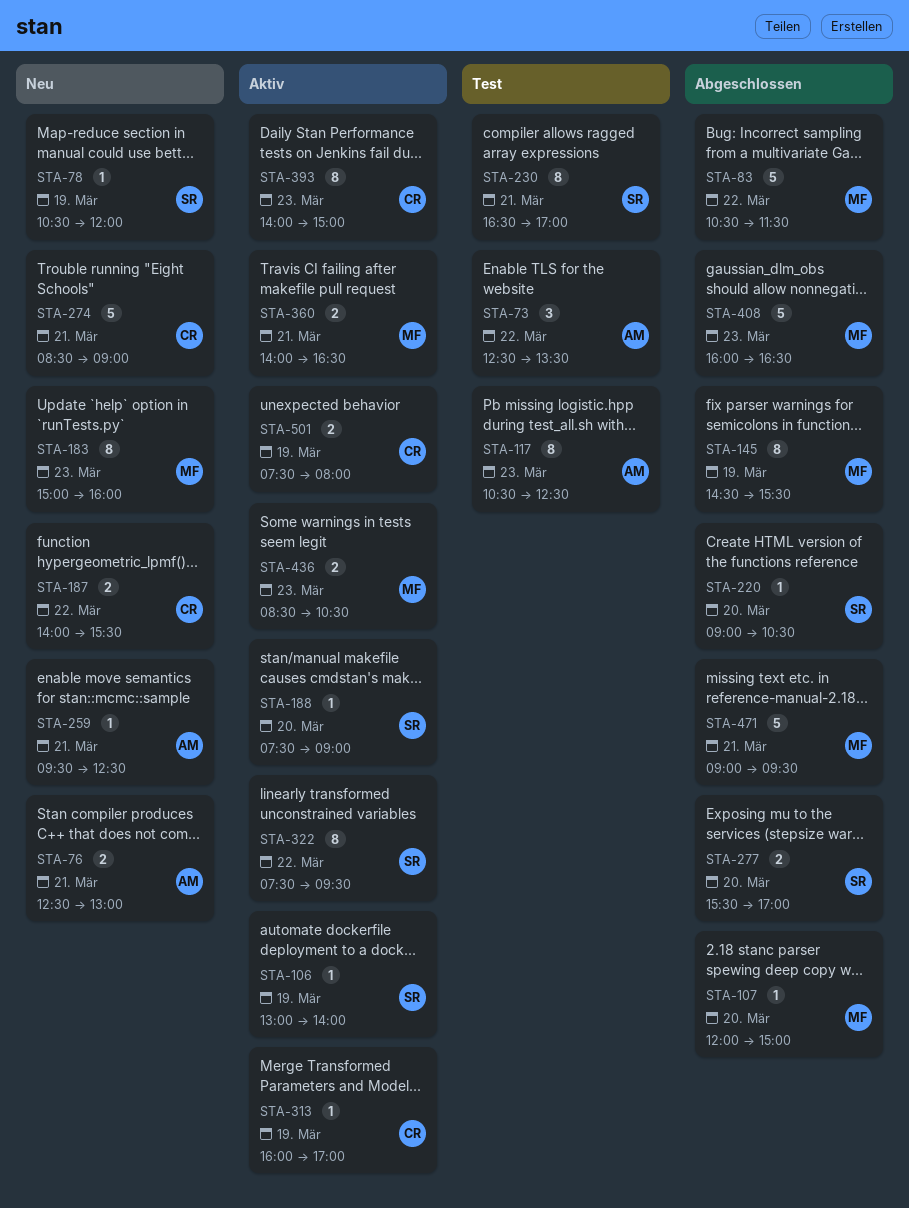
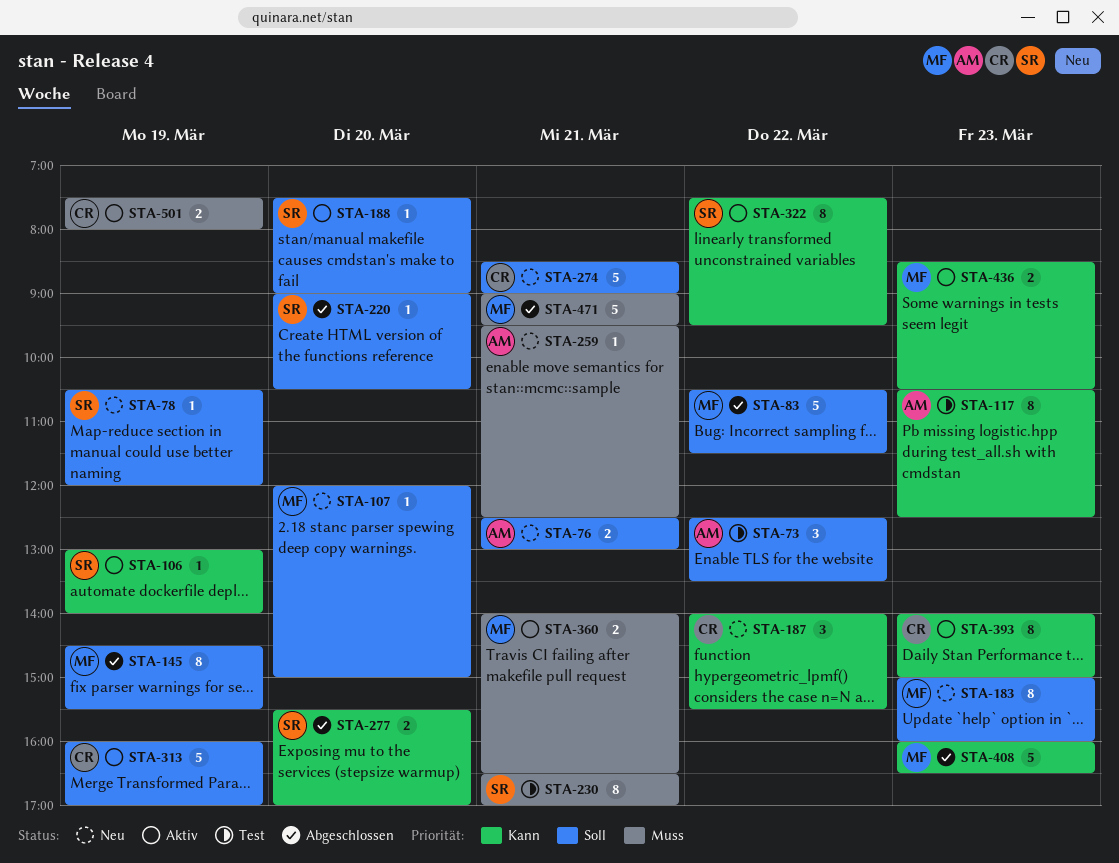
STA-107, status: Abgeschlossen -> Neu
STA-187, estimate: 2 -> 3
STA-313, estimate: 1 -> 5

